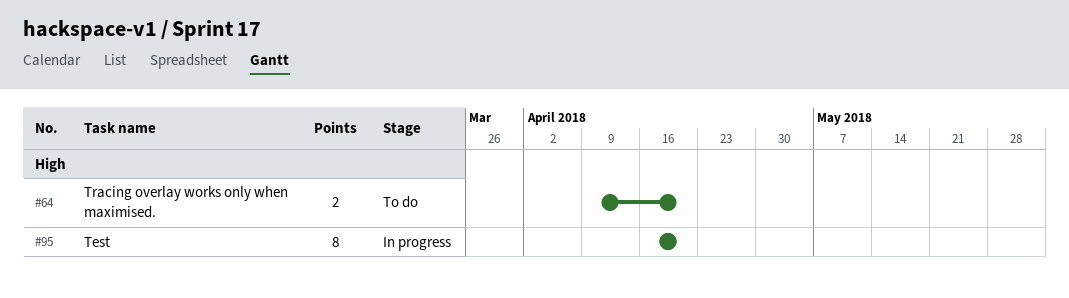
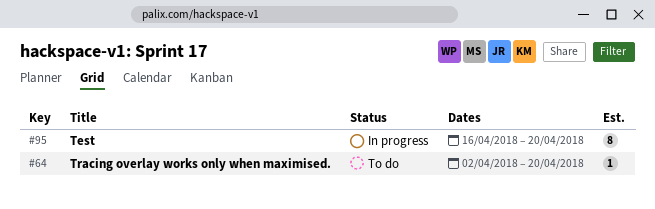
#64, estimate: 2 -> 1
#64, start: Apr 9 -> Apr 2

